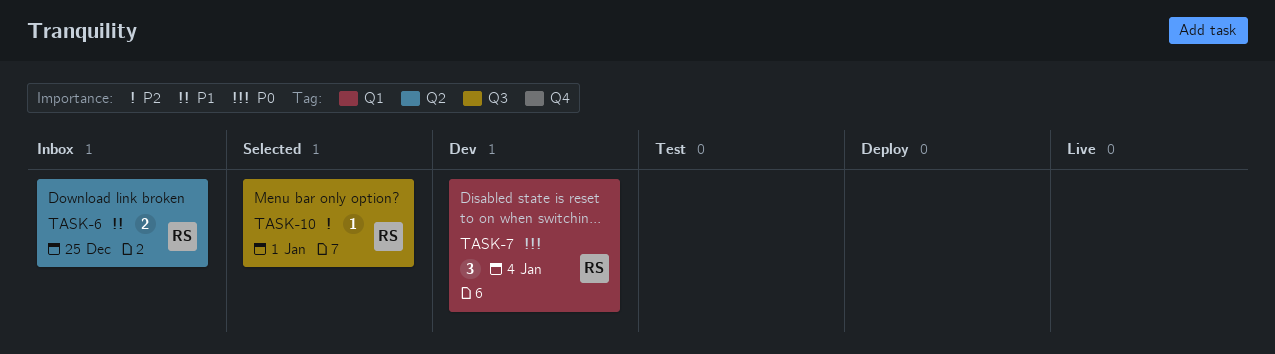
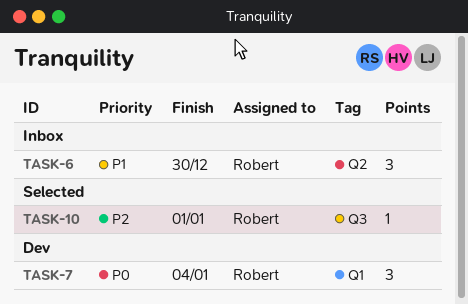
TASK-6, estimate: 2 -> 3
TASK-6, due: Dec 25 -> Dec 30

